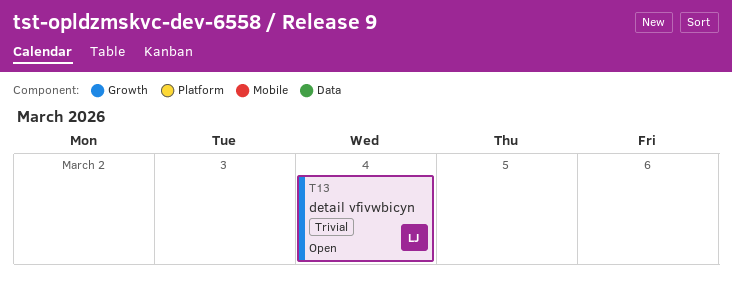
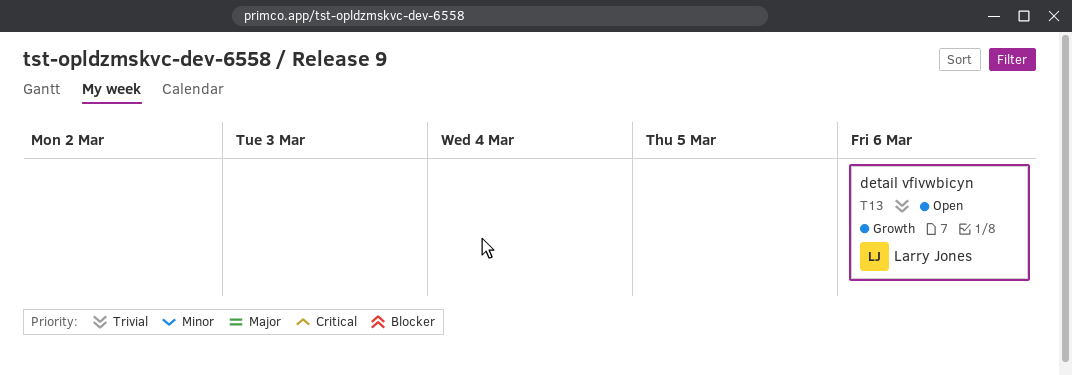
T13, due: Mar 4 -> Mar 6

